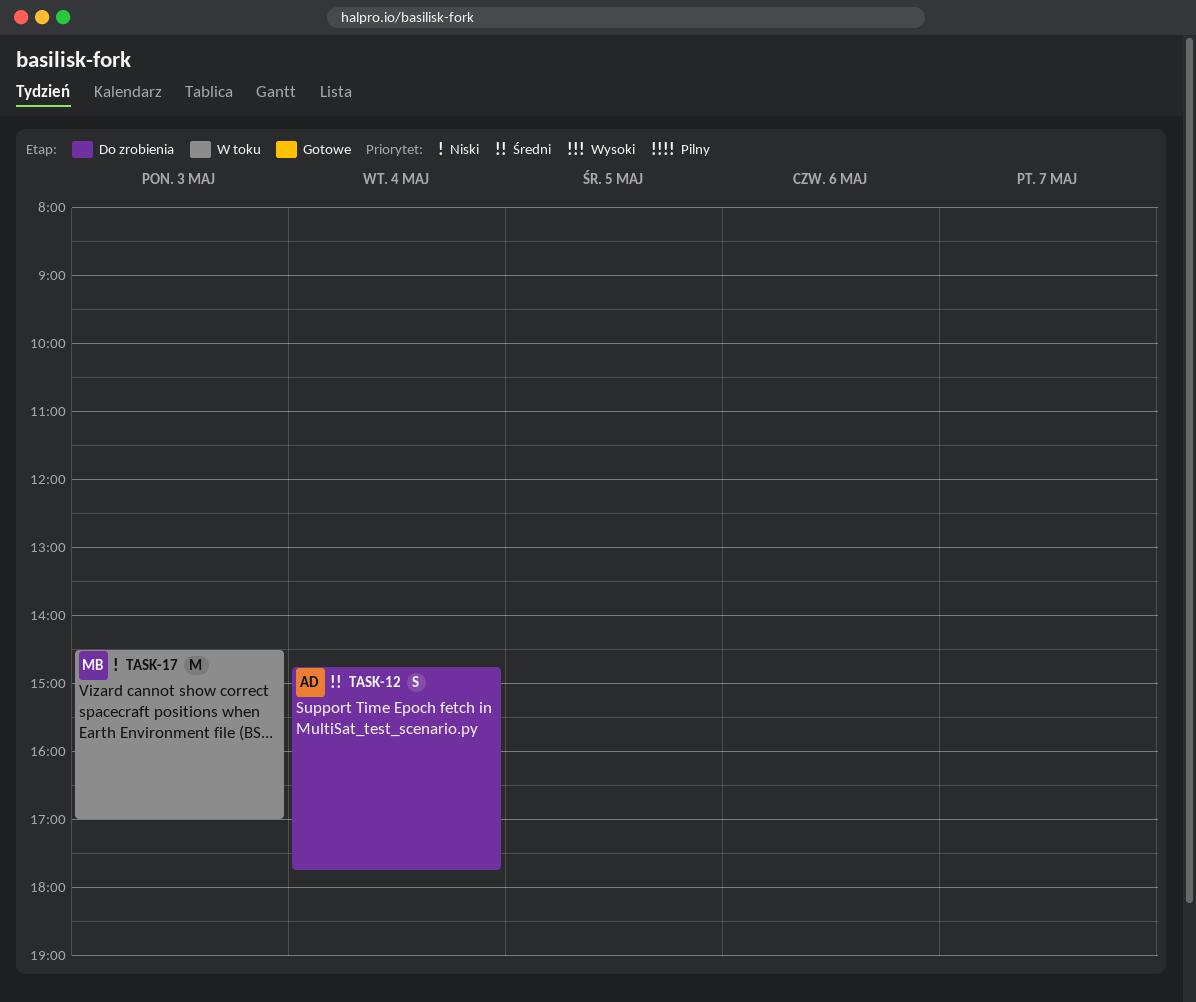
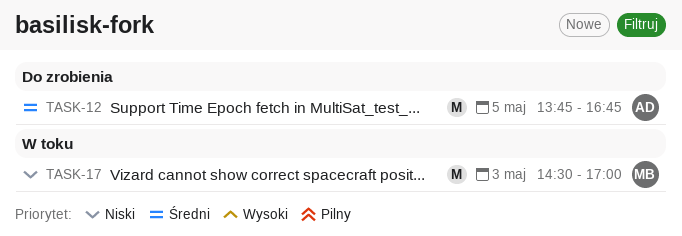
TASK-12, estimate: S -> M
TASK-12, day: May 4 -> May 5
TASK-12, begins: 14:45 -> 13:45
TASK-12, ends: 17:45 -> 16:45

